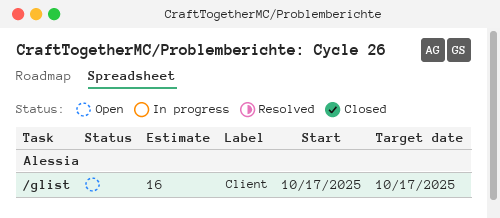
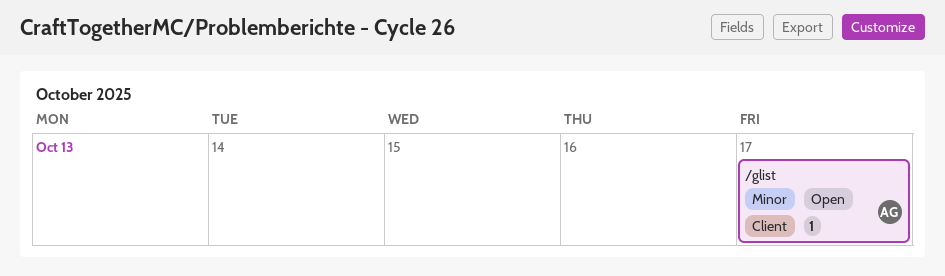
/glist, estimate: 16 -> 1

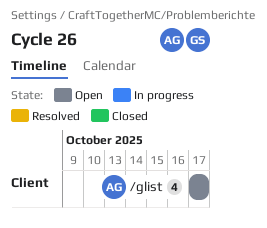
/glist, estimate: 1 -> 4

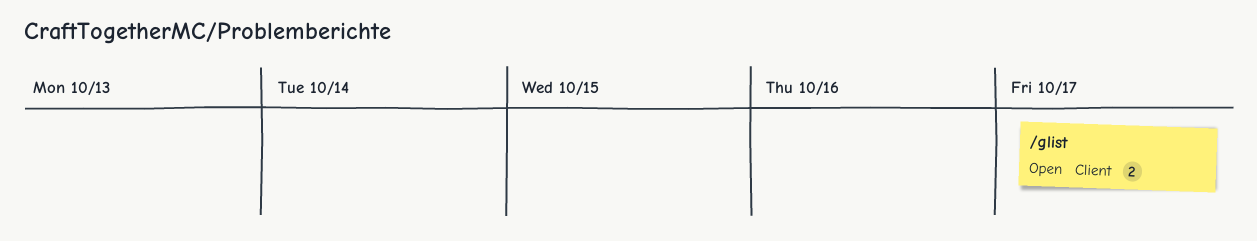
/glist, estimate: 4 -> 2

